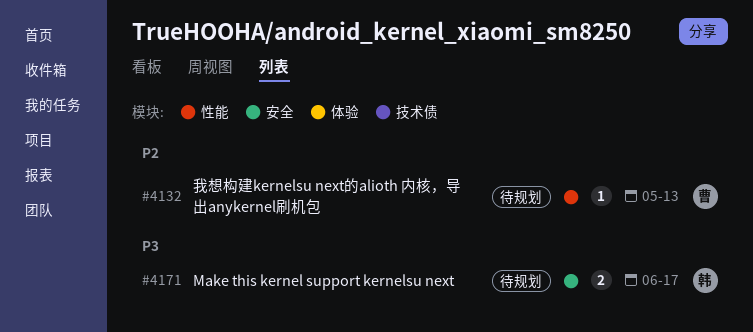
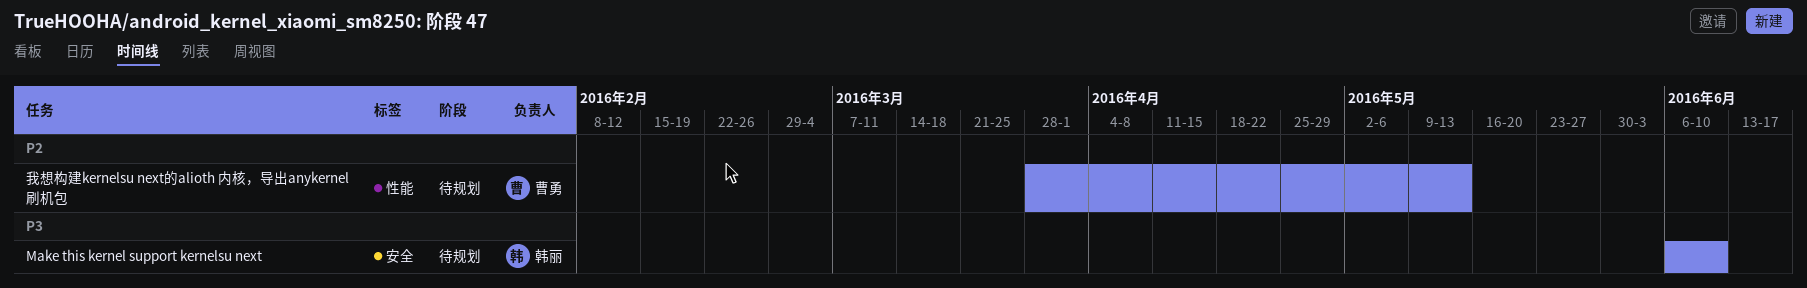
Make this kernel support kernelsu next, due: Jun 17 -> Jun 10

